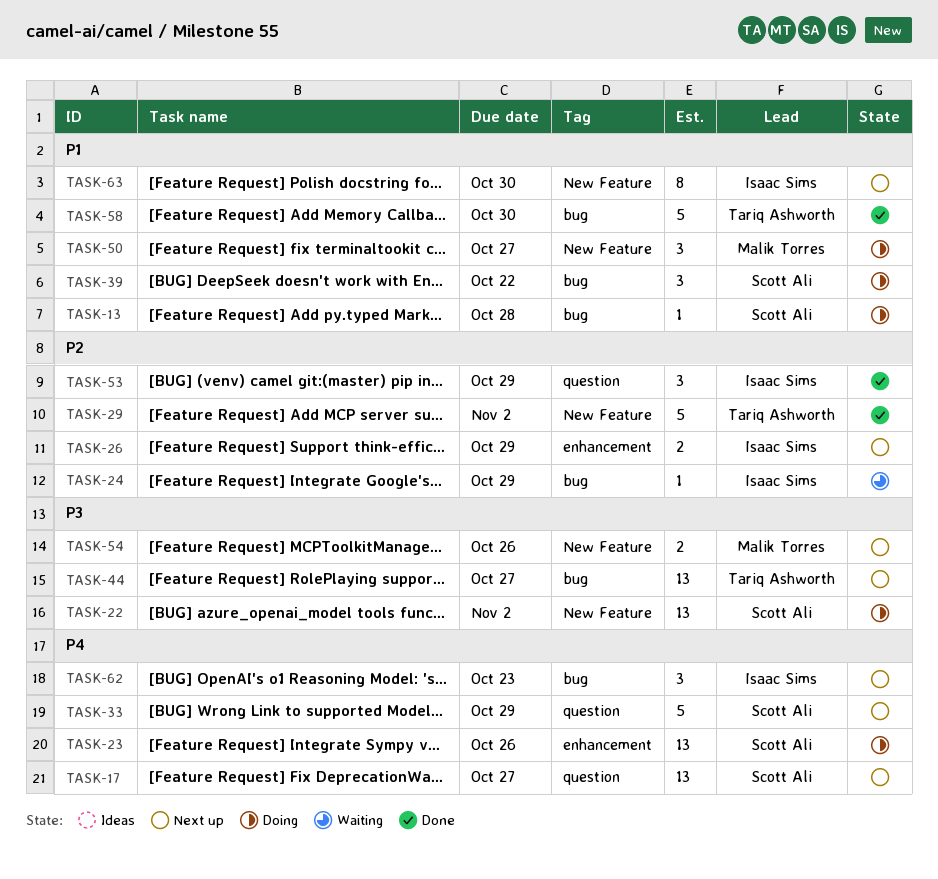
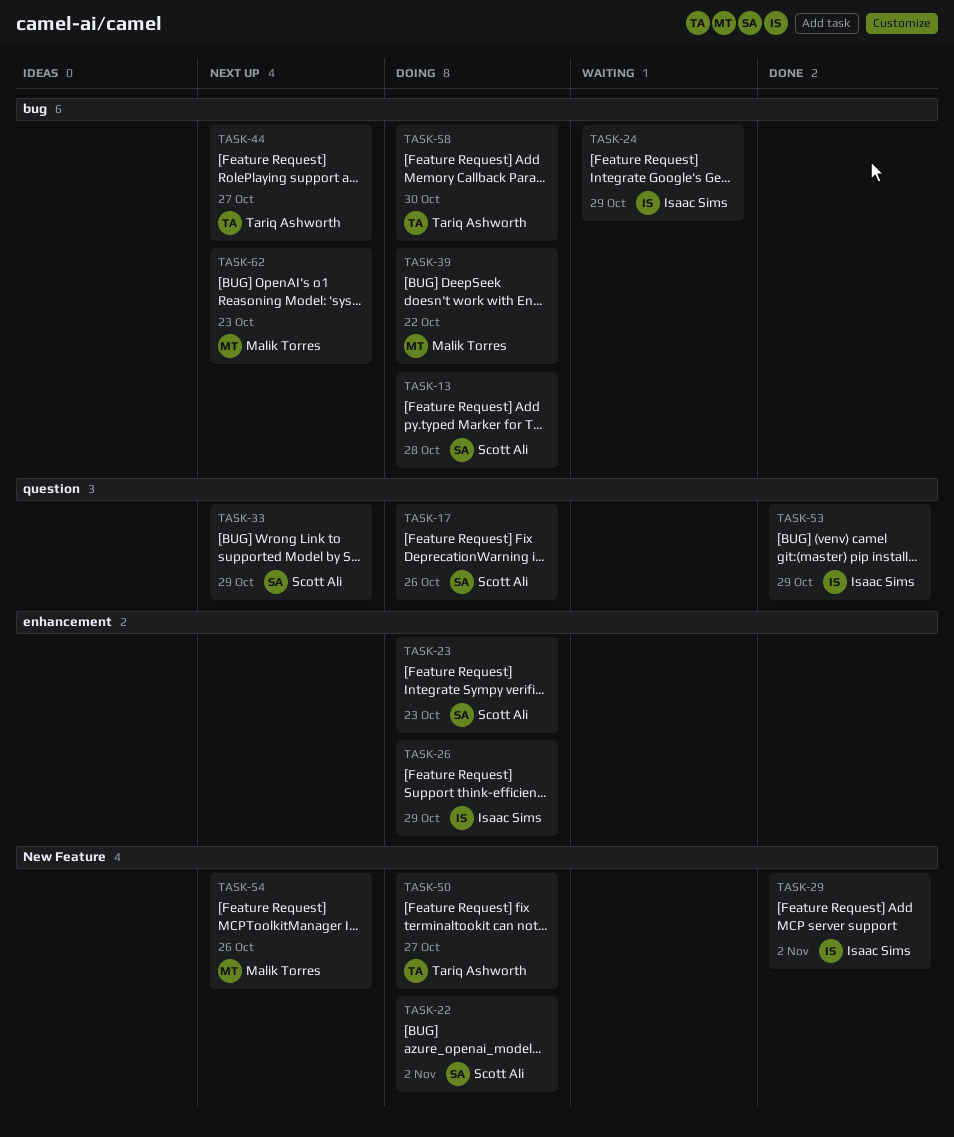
TASK-17, status: Next up -> Doing
TASK-17, due: Oct 27 -> Oct 26
TASK-23, due: Oct 26 -> Oct 23
TASK-26, status: Next up -> Doing
TASK-29, owner: Tariq Ashworth -> Isaac Sims
TASK-39, owner: Scott Ali -> Malik Torres
TASK-50, owner: Malik Torres -> Tariq Ashworth
TASK-58, status: Done -> Doing
TASK-62, owner: Isaac Sims -> Malik Torres
TASK-63: present -> none

